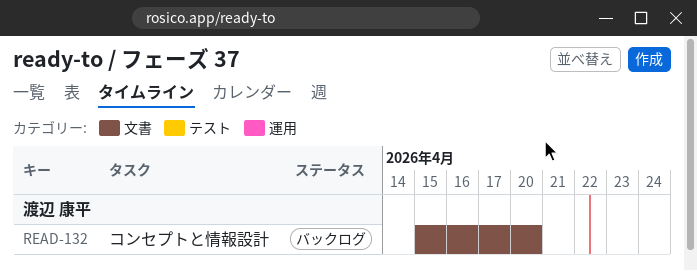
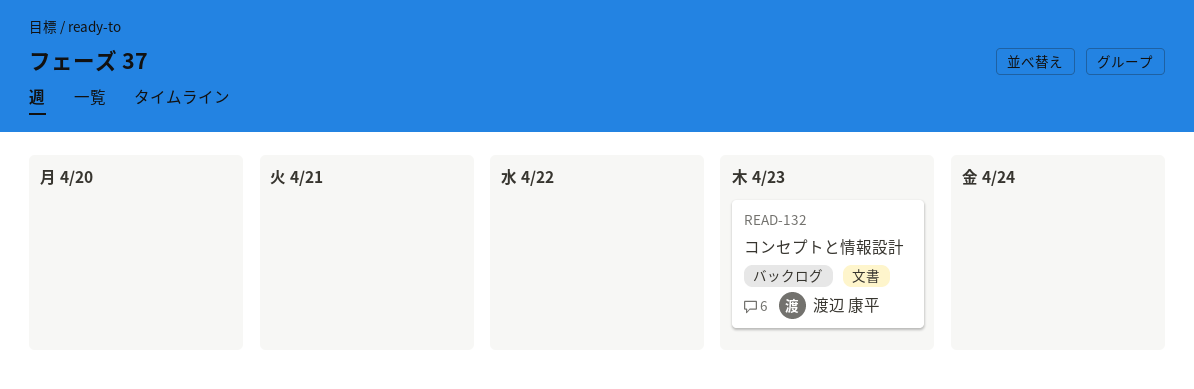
READ-132, due: Apr 20 -> Apr 23

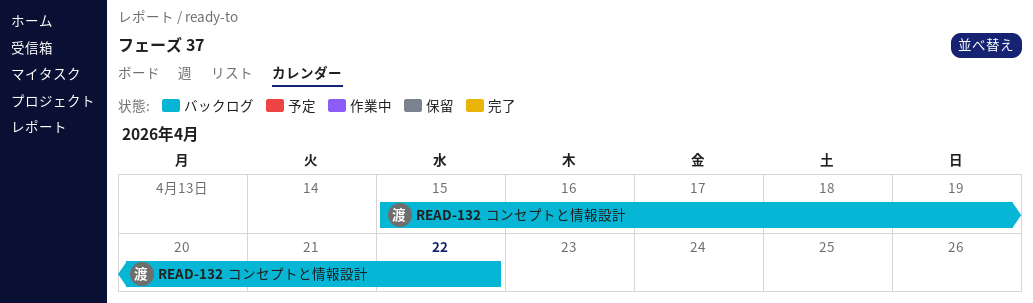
READ-132, due: Apr 23 -> Apr 22

